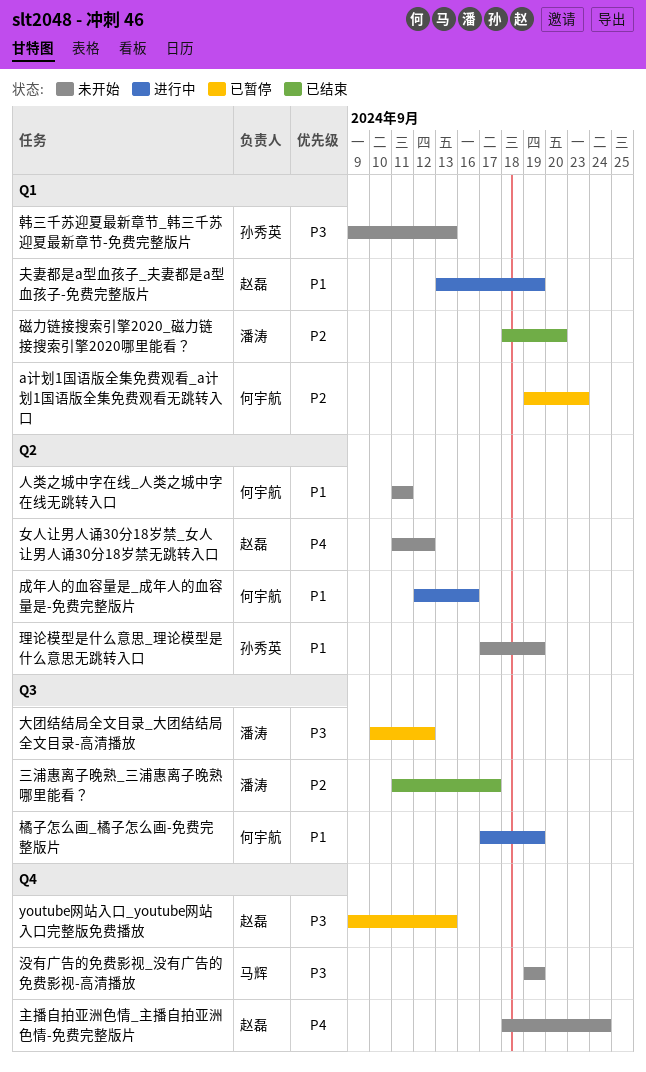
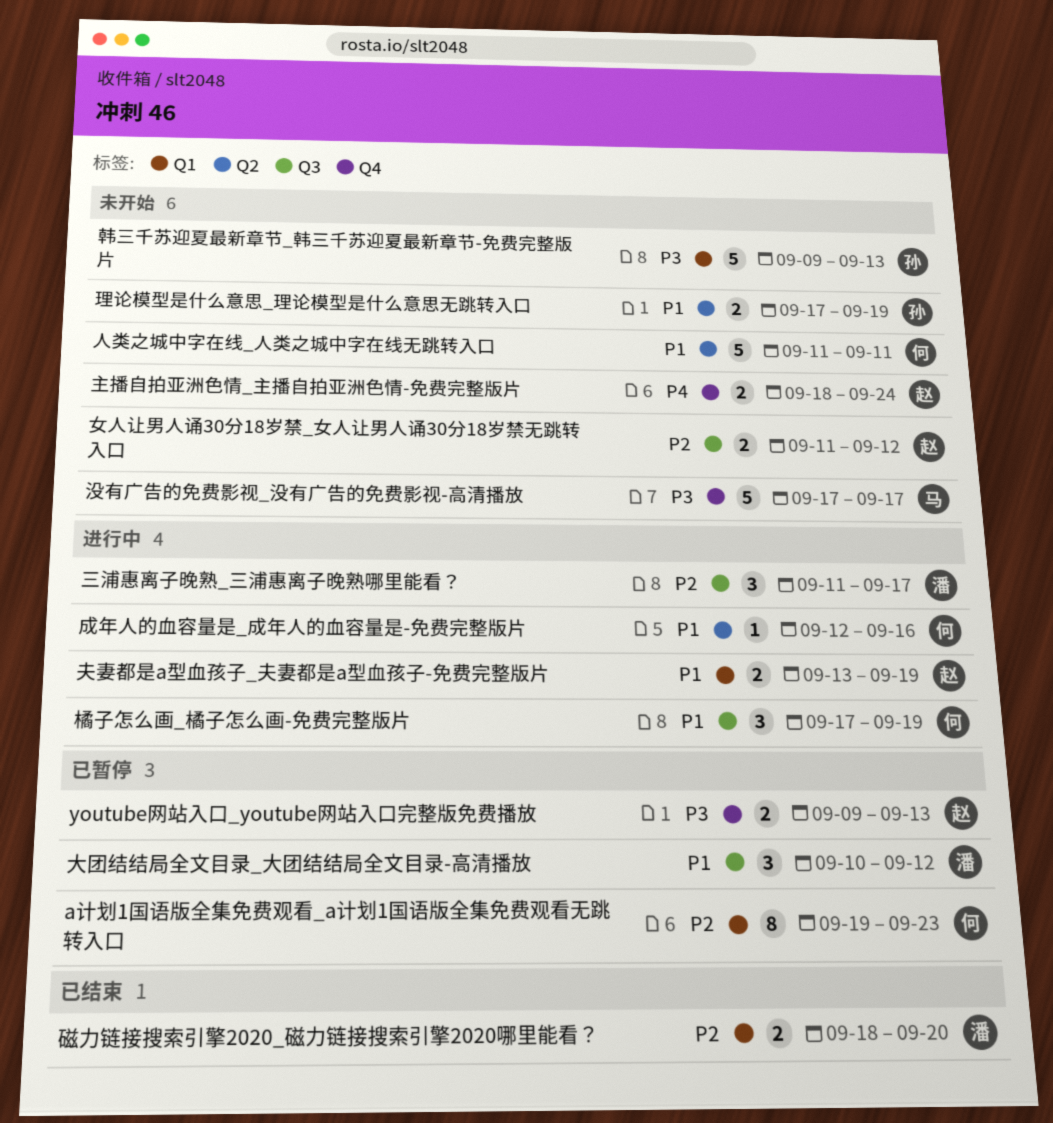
三浦惠离子晚熟_三浦惠离子晚熟哪里能看？, status: 已结束 -> 进行中
大团结结局全文目录_大团结结局全文目录-高清播放, priority: P3 -> P1
女人让男人诵30分18岁禁_女人让男人诵30分18岁禁无跳转入口, priority: P4 -> P2
女人让男人诵30分18岁禁_女人让男人诵30分18岁禁无跳转入口, label: Q2 -> Q3
没有广告的免费影视_没有广告的免费影视-高清播放, start: Sep 19 -> Sep 17
没有广告的免费影视_没有广告的免费影视-高清播放, due: Sep 19 -> Sep 17

